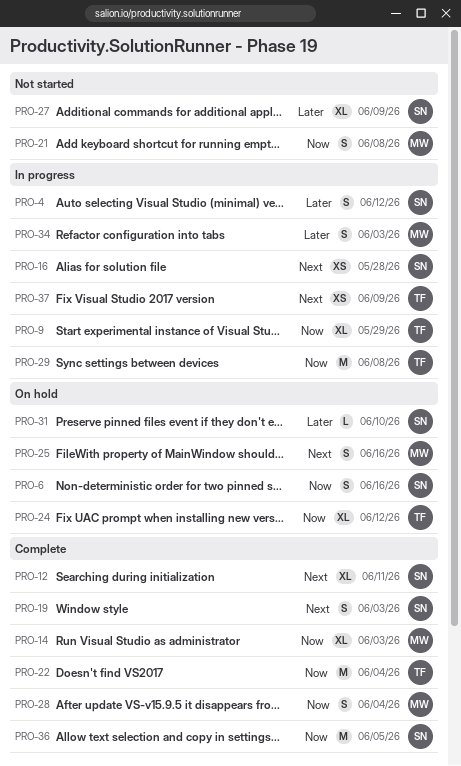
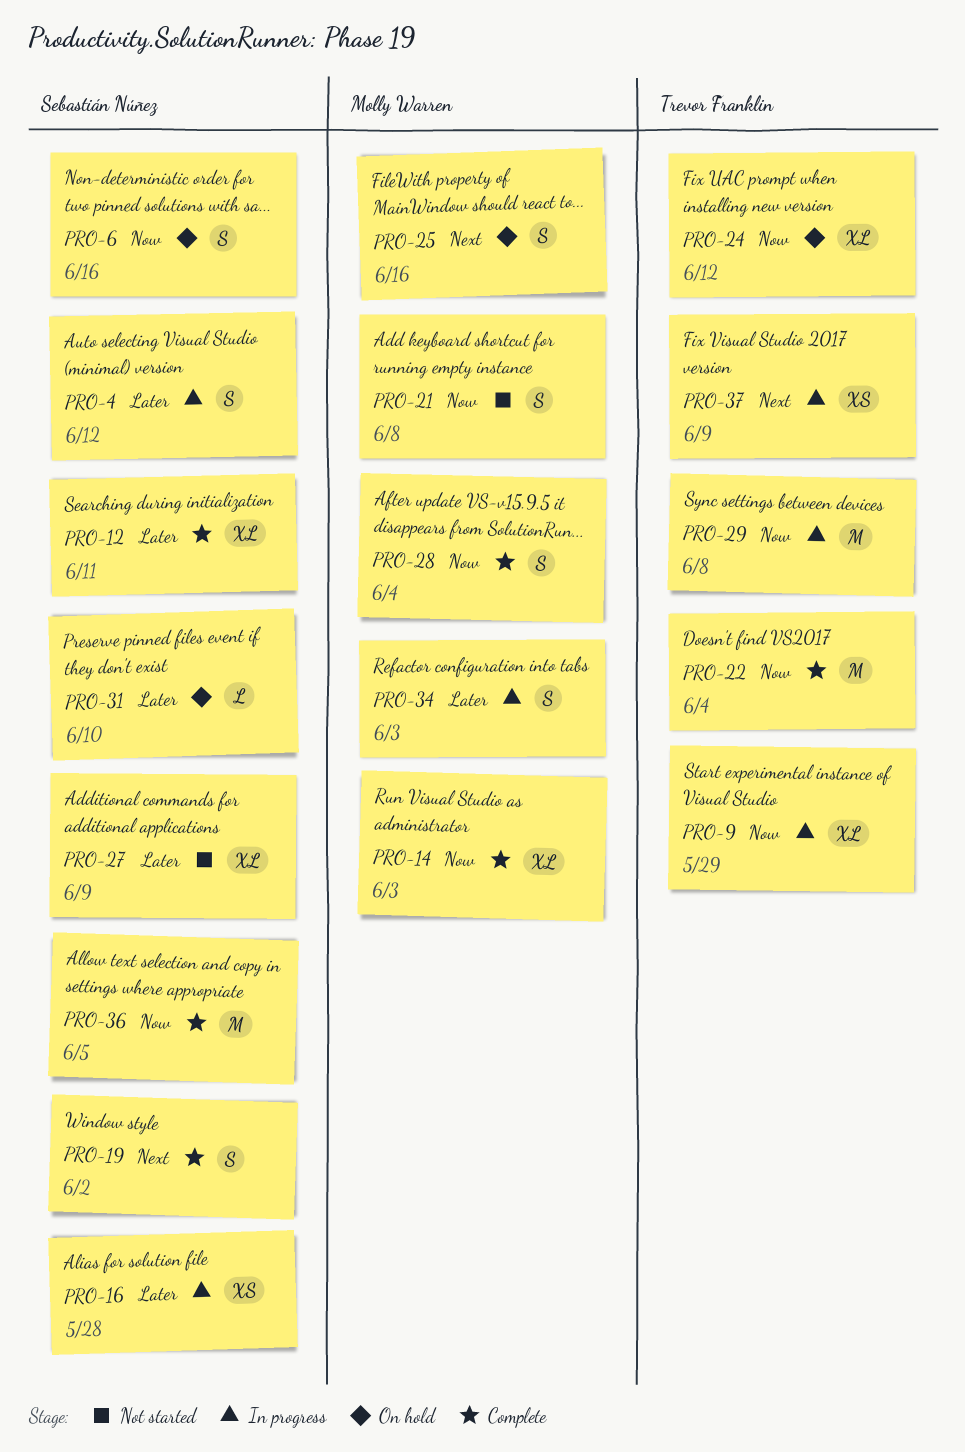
PRO-12, priority: Next -> Later
PRO-16, priority: Next -> Later
PRO-19, due: Jun 3 -> Jun 2

